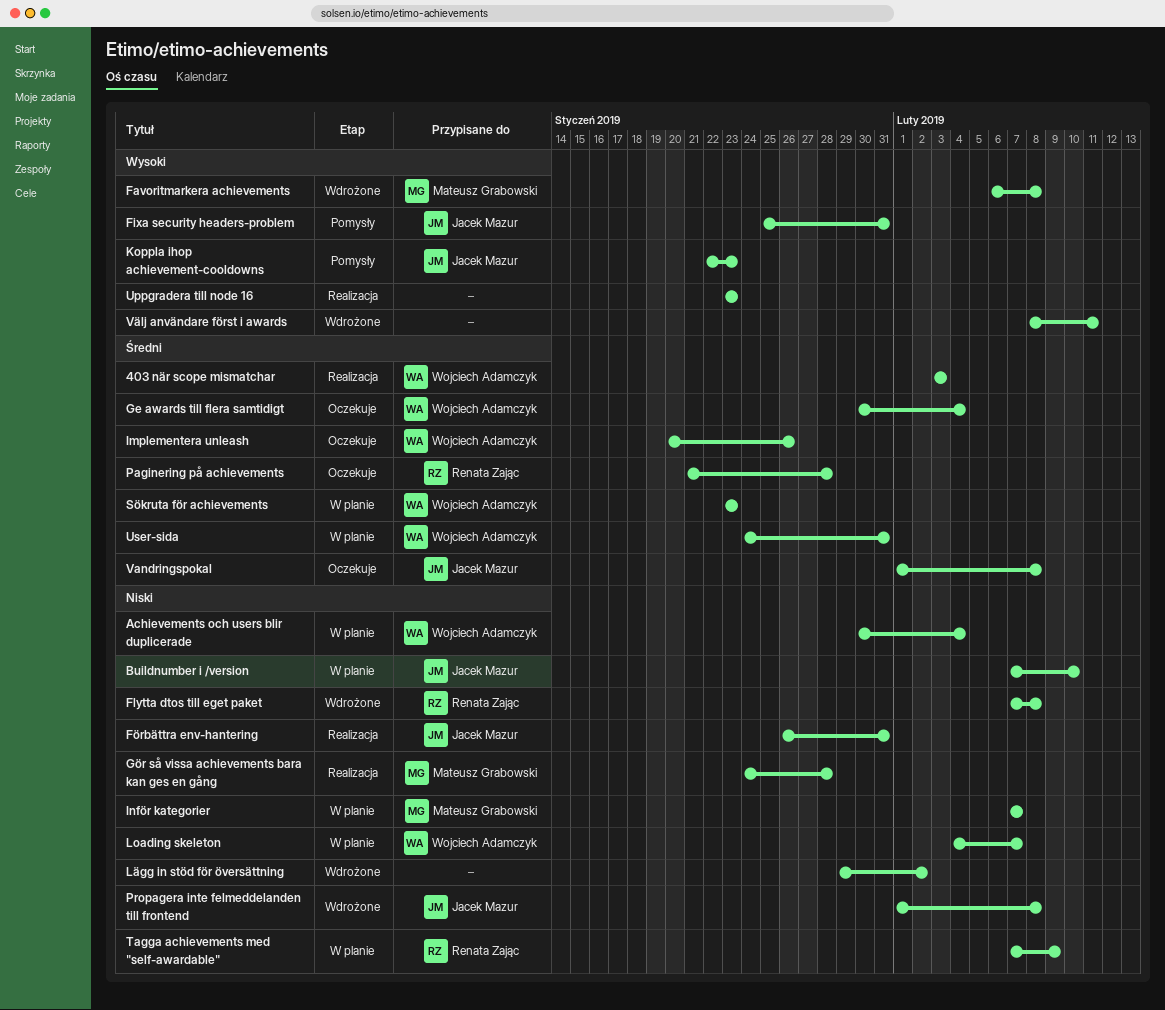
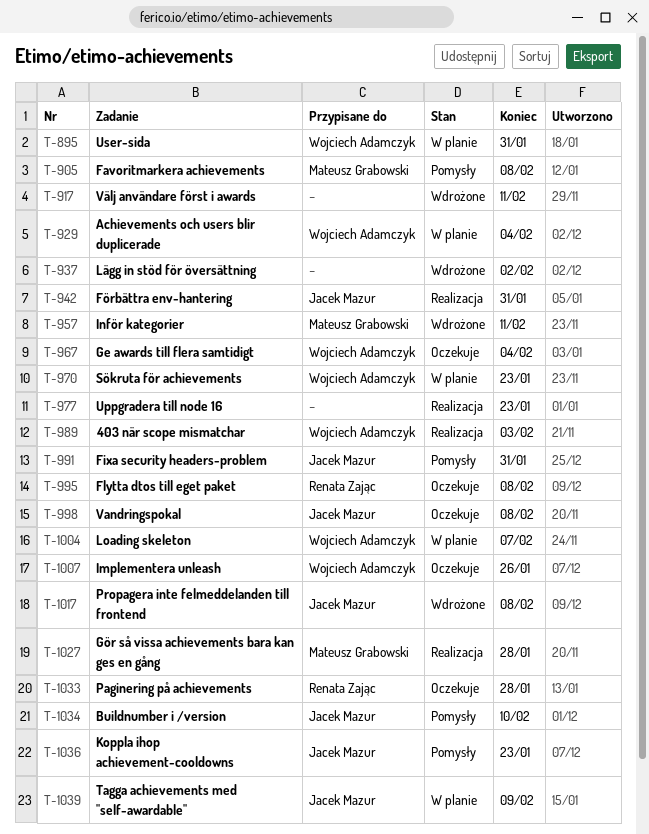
Buildnumber i /version, status: W planie -> Pomysły
Favoritmarkera achievements, status: Wdrożone -> Pomysły
Flytta dtos till eget paket, status: Wdrożone -> Oczekuje
Inför kategorier, status: W planie -> Wdrożone
Inför kategorier, due: Feb 7 -> Feb 11
Tagga achievements med "self-awardable", owner: Renata Zając -> Jacek Mazur

